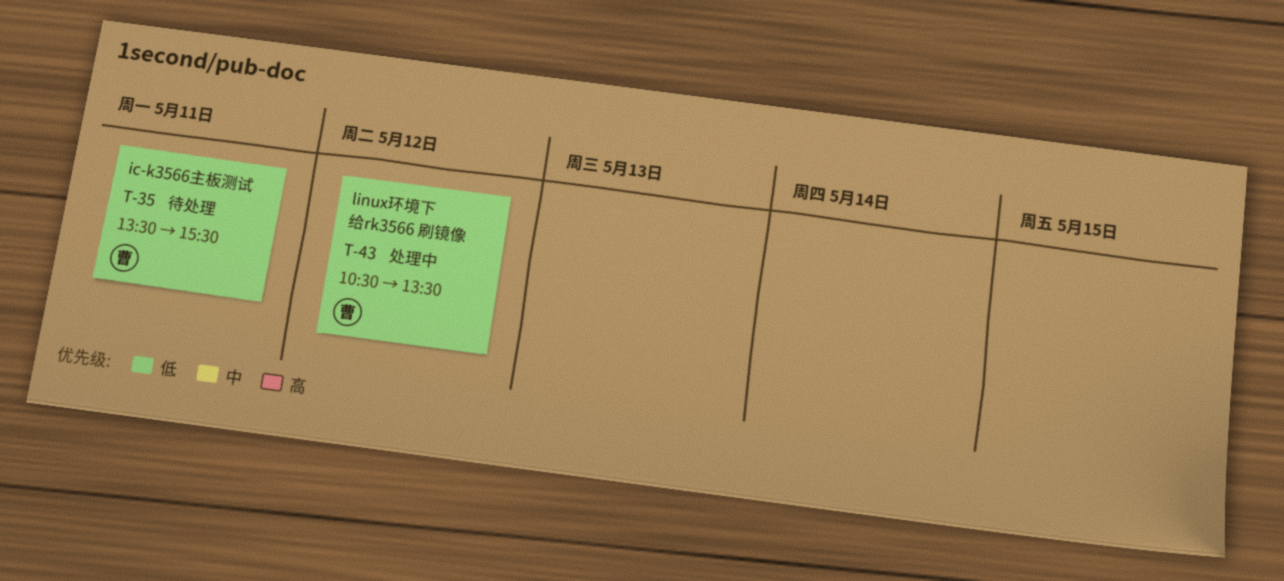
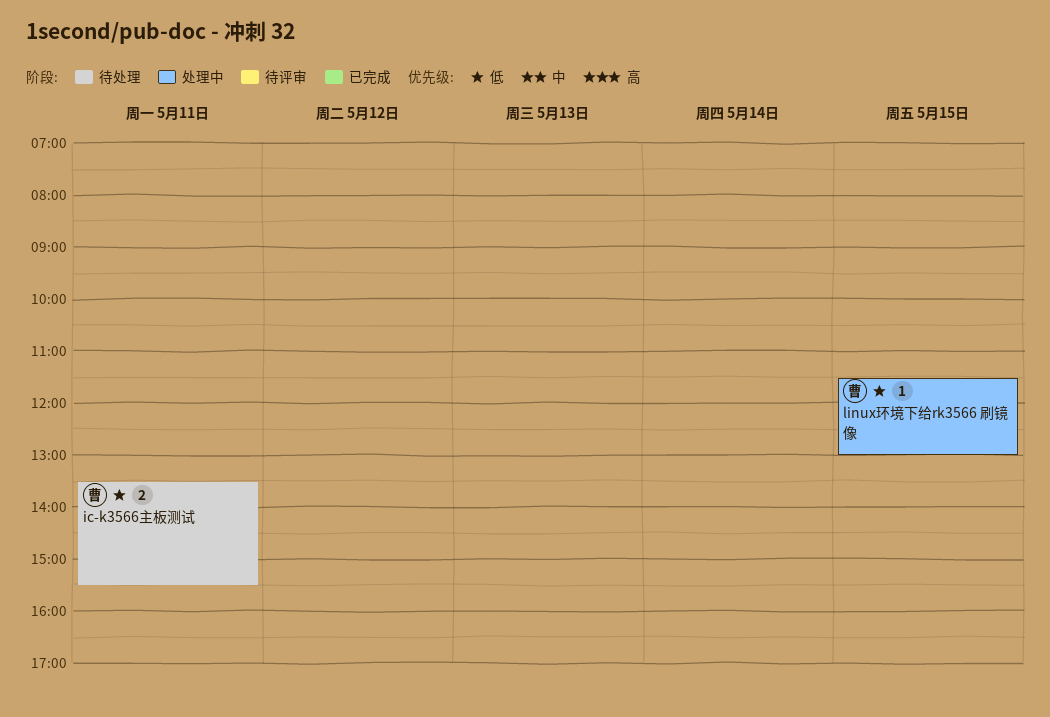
linux环境下给rk3566 刷镜像, day: May 12 -> May 15
linux环境下给rk3566 刷镜像, begins: 10:30 -> 11:30
linux环境下给rk3566 刷镜像, ends: 13:30 -> 13:00

